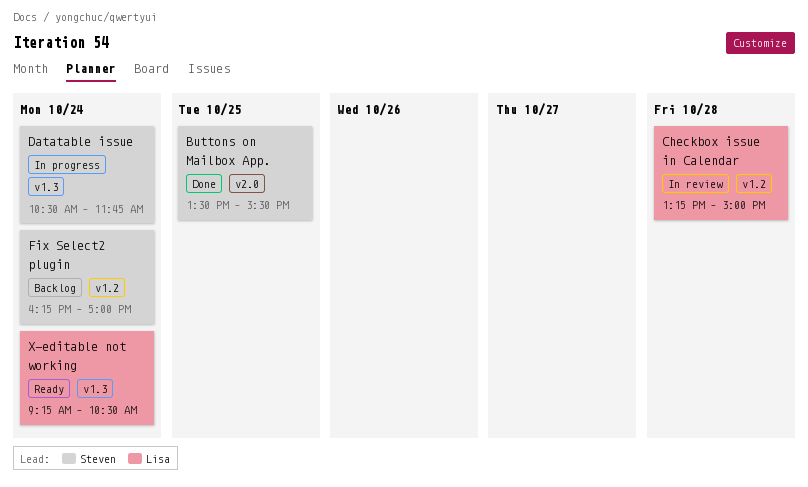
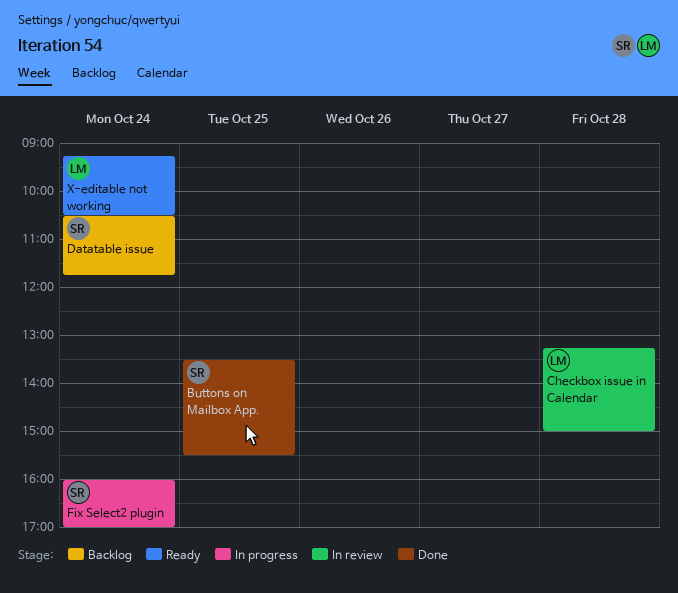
Datatable issue, status: In progress -> Backlog
Fix Select2 plugin, status: Backlog -> In progress
Fix Select2 plugin, begins: 16:15 -> 16:00

